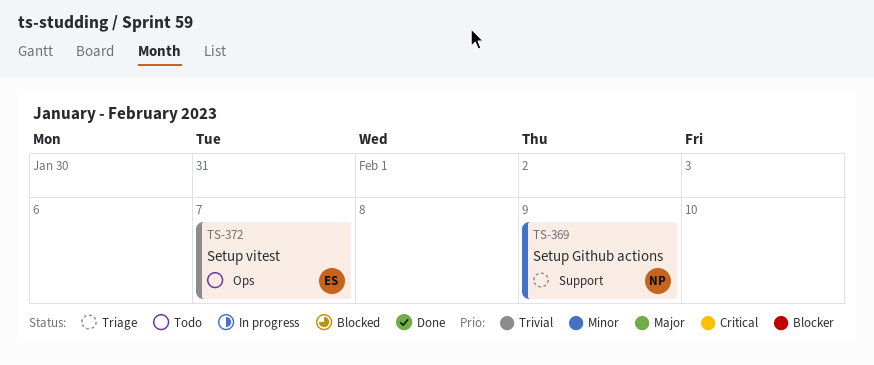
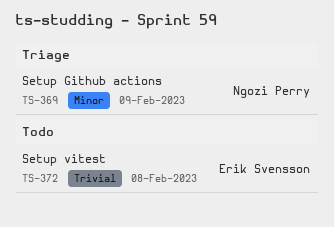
TS-372, due: Feb 7 -> Feb 8

